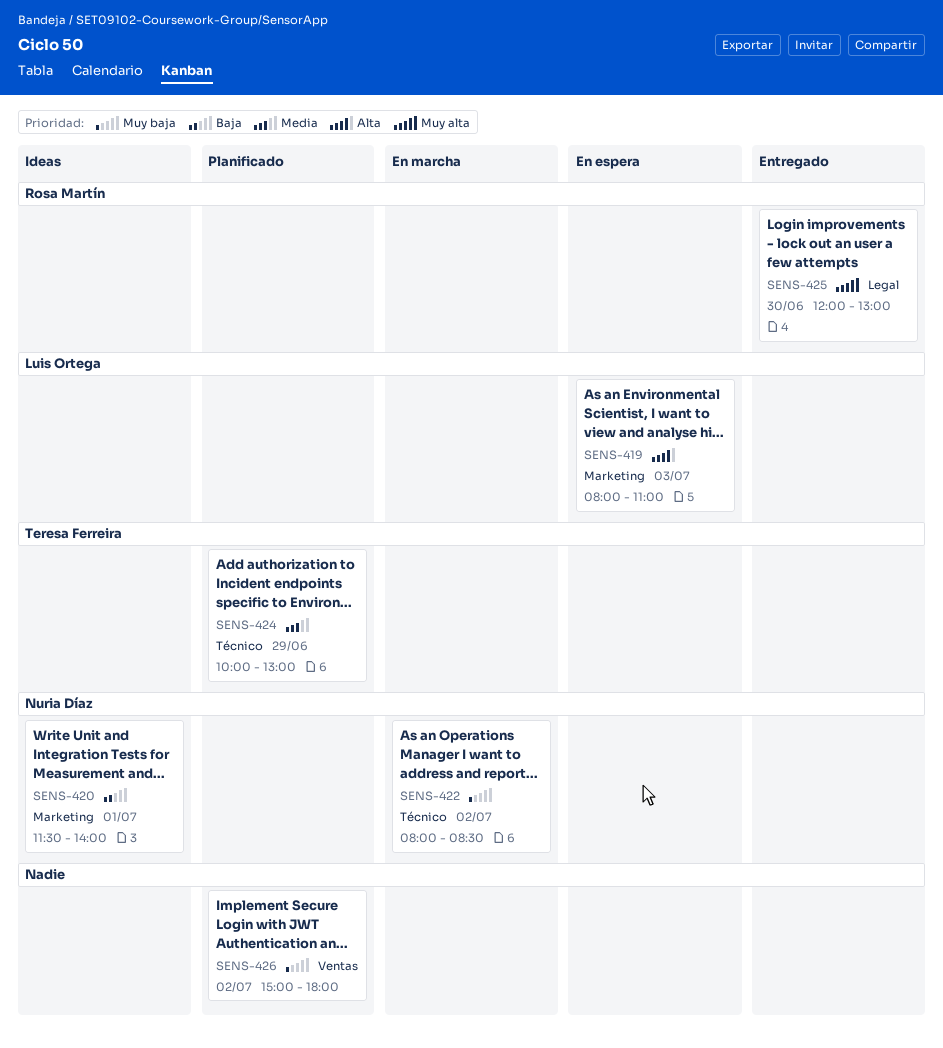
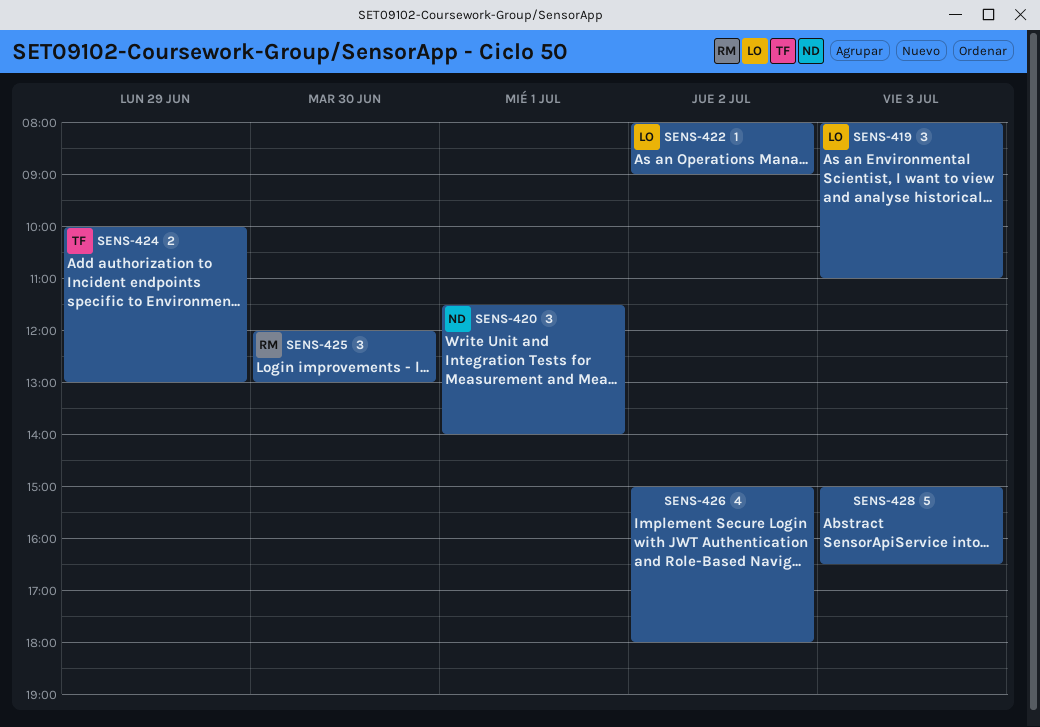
SENS-422, owner: Nuria Díaz -> Luis Ortega
SENS-422, ends: 08:30 -> 09:00
SENS-428: none -> present

